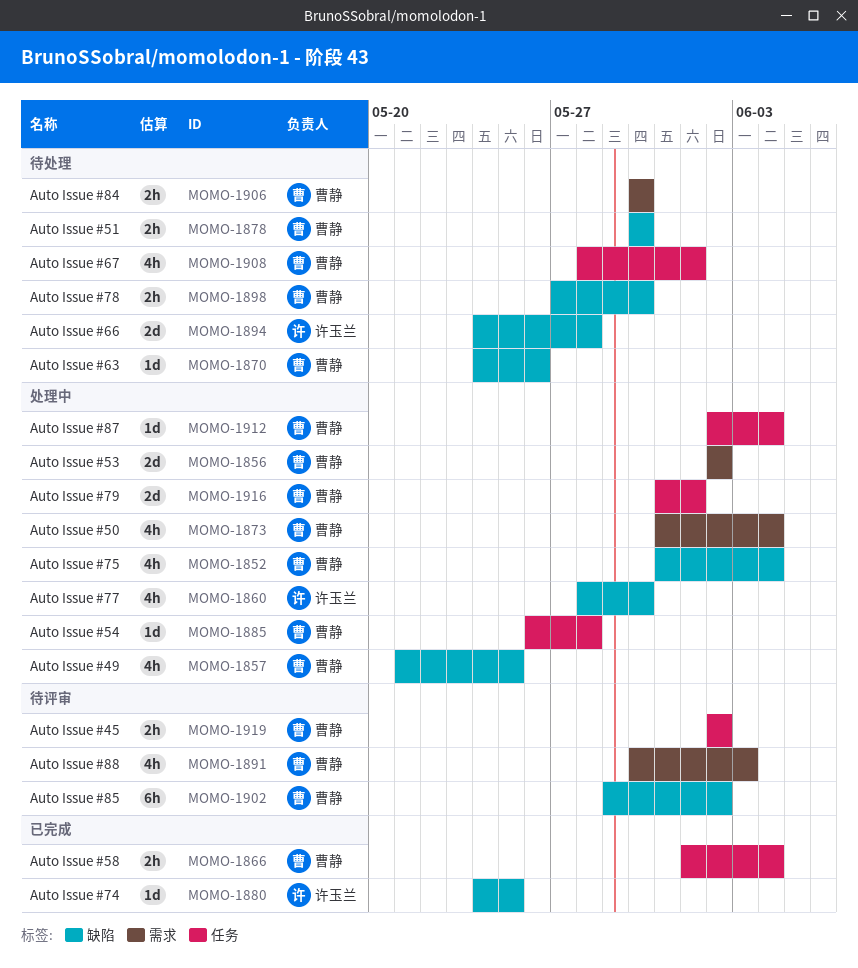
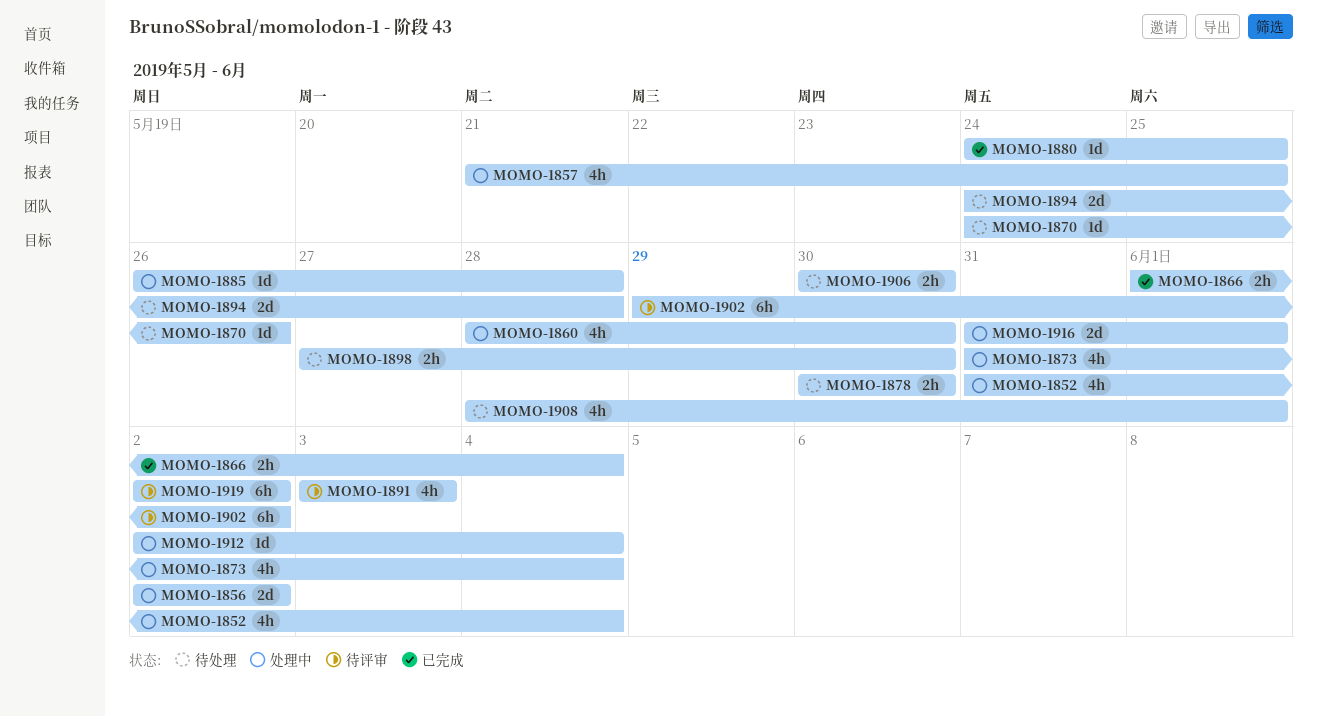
MOMO-1891, start: May 30 -> Jun 3
MOMO-1919, estimate: 2h -> 6h

